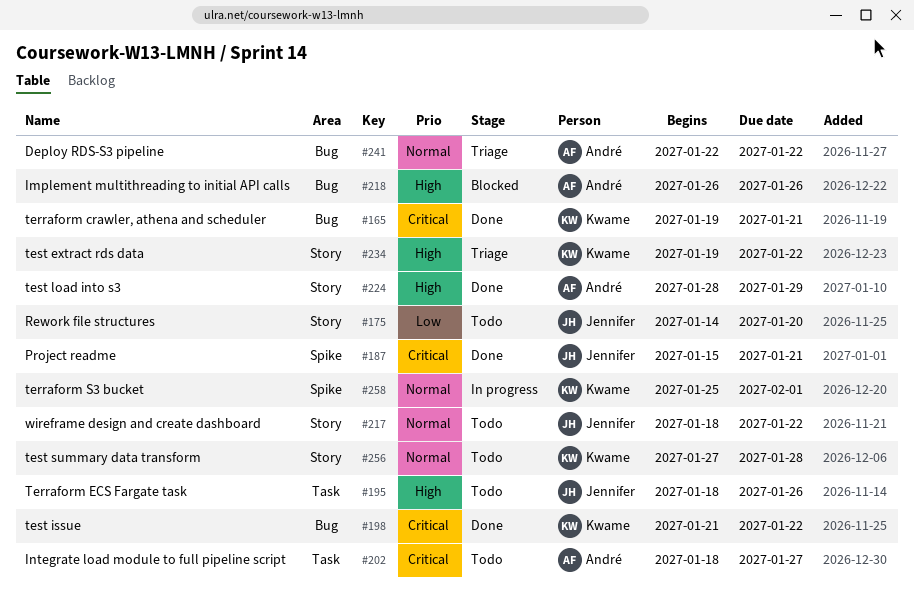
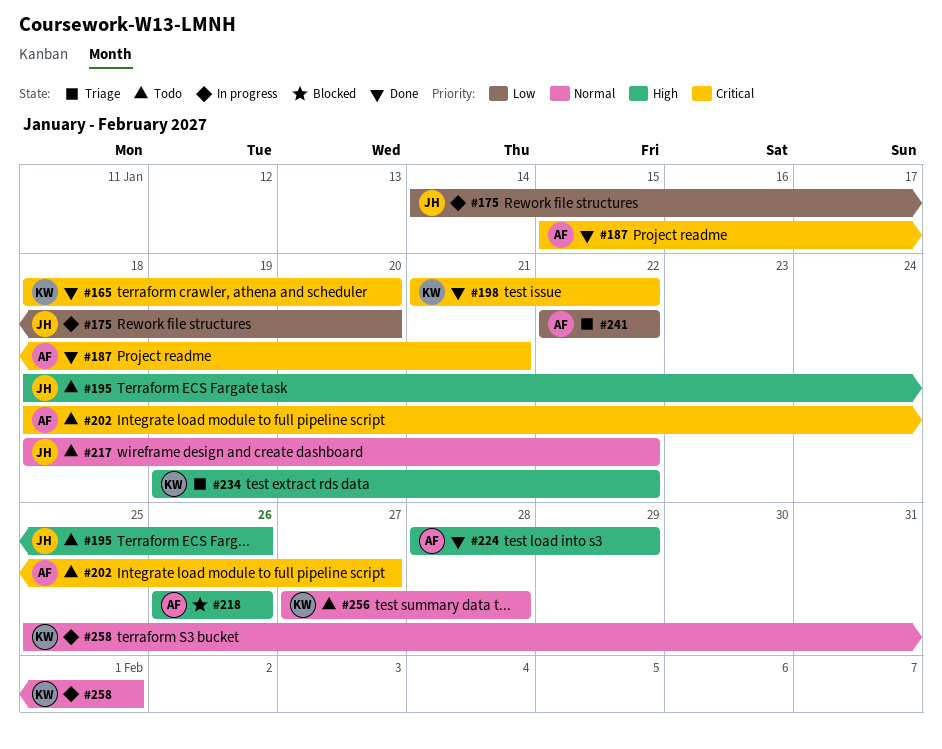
#165, start: Jan 19 -> Jan 18
#165, due: Jan 21 -> Jan 20
#175, status: Todo -> In progress
#187, owner: Jennifer -> André
#241, priority: Normal -> Low

